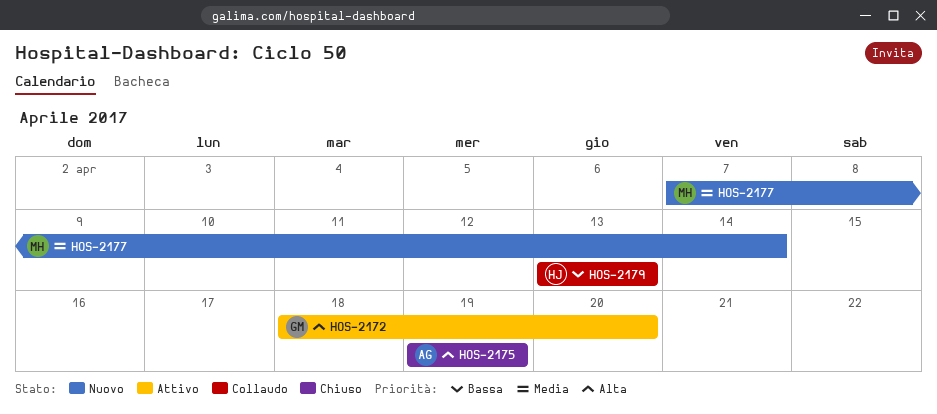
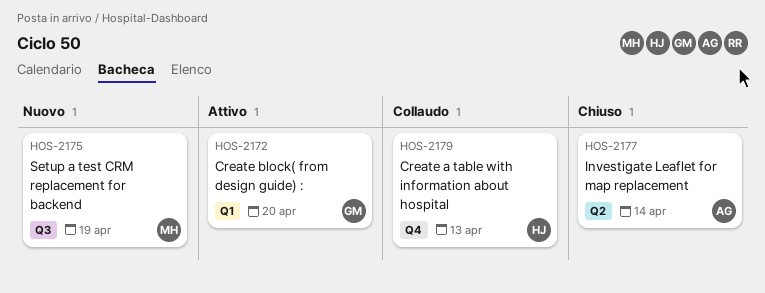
HOS-2175, status: Chiuso -> Nuovo
HOS-2175, owner: AG -> MH
HOS-2177, status: Nuovo -> Chiuso
HOS-2177, owner: MH -> AG

